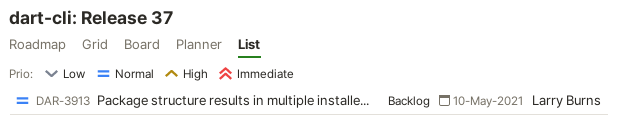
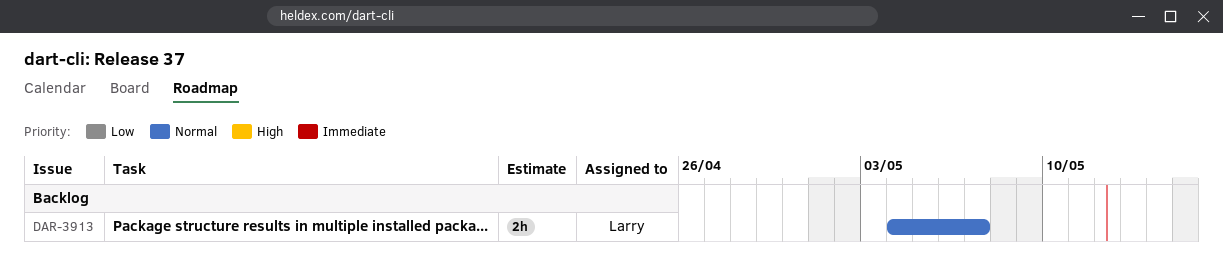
DAR-3913, due: May 10 -> May 7

